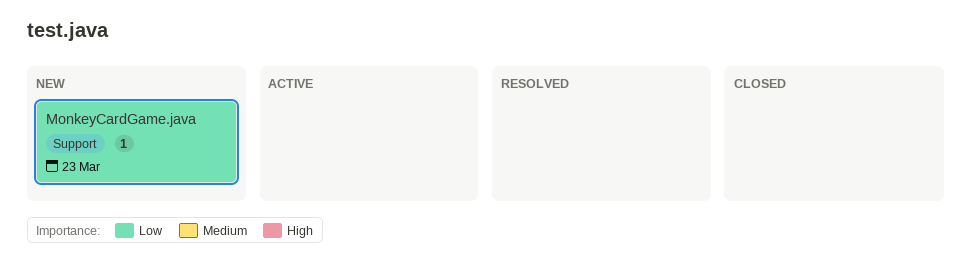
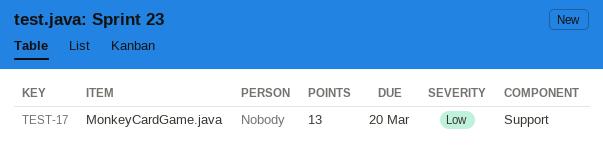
MonkeyCardGame.java, estimate: 1 -> 13
MonkeyCardGame.java, due: Mar 23 -> Mar 20

